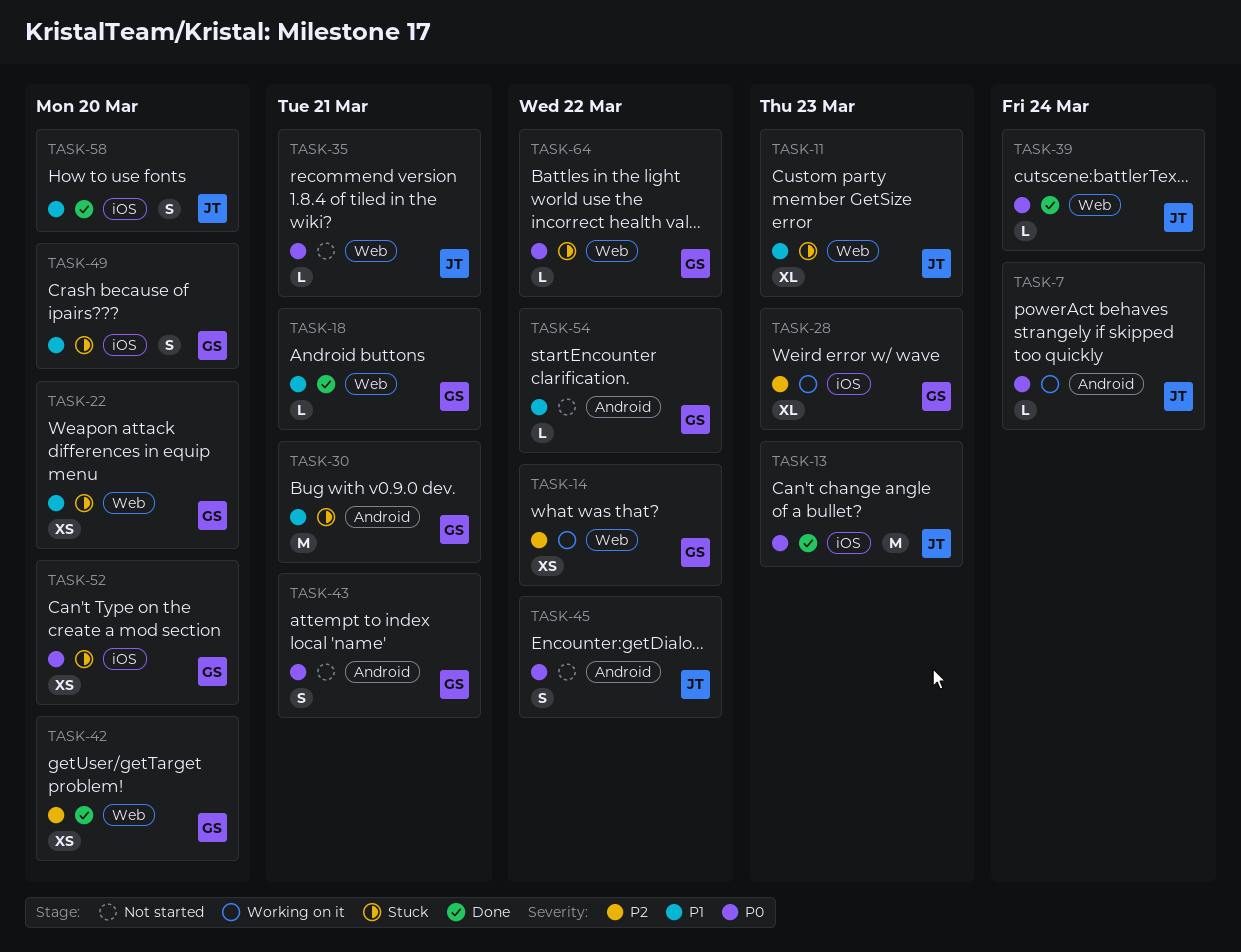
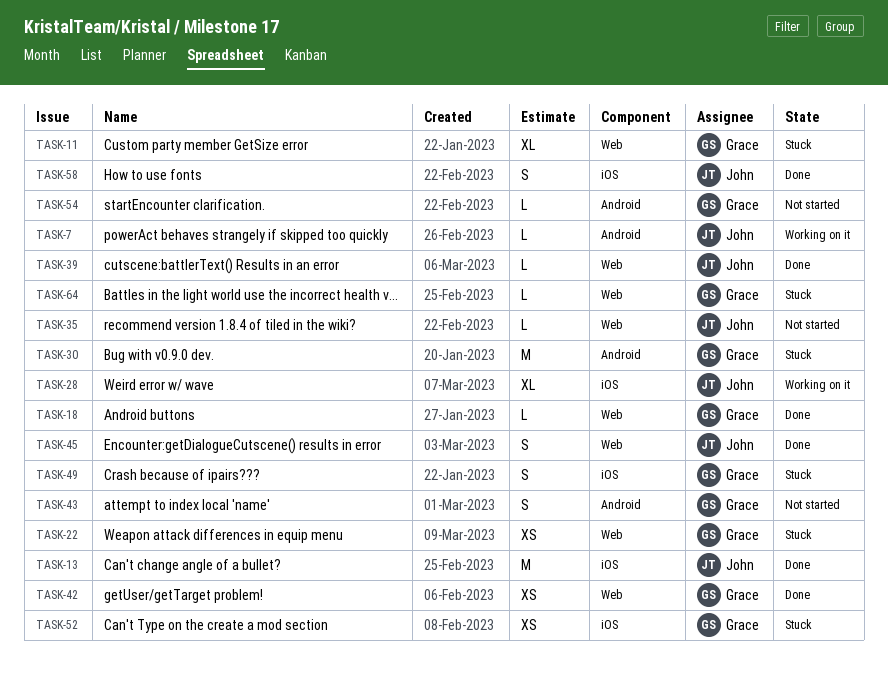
TASK-11, owner: John -> Grace
TASK-14: present -> none
TASK-28, owner: Grace -> John
TASK-45, status: Not started -> Done
TASK-45, label: Android -> Web

